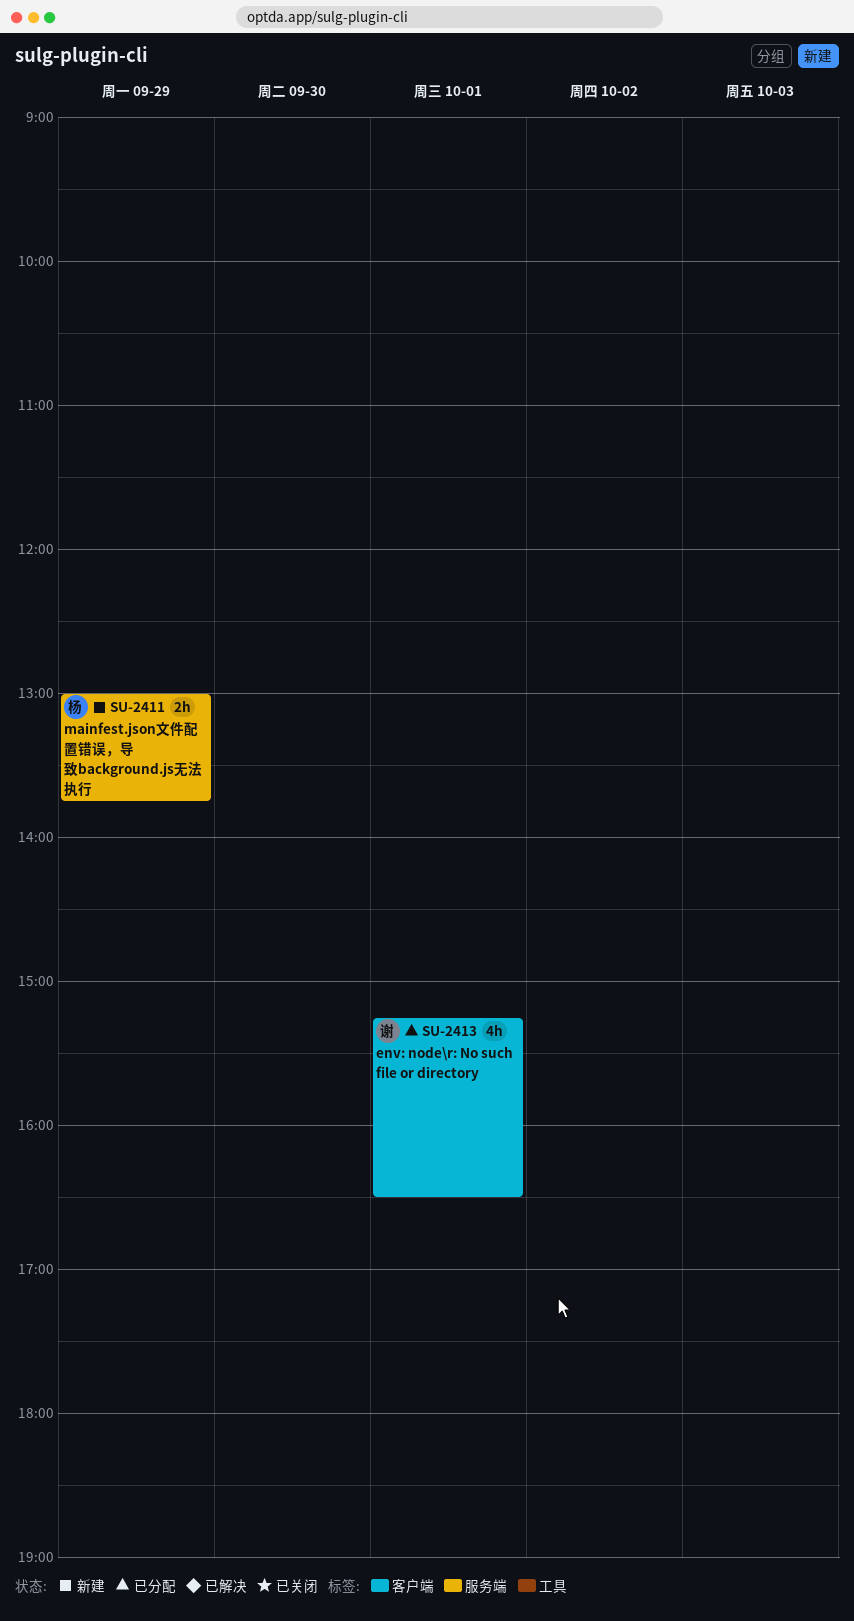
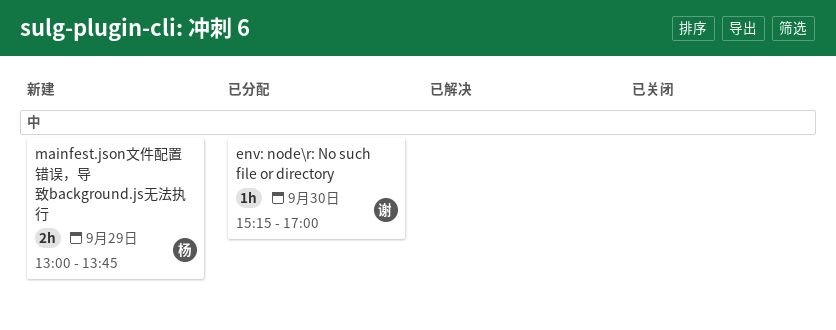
env: node\r: No such file or directory, estimate: 4h -> 1h
env: node\r: No such file or directory, day: Oct 1 -> Sep 30
env: node\r: No such file or directory, ends: 16:30 -> 17:00

